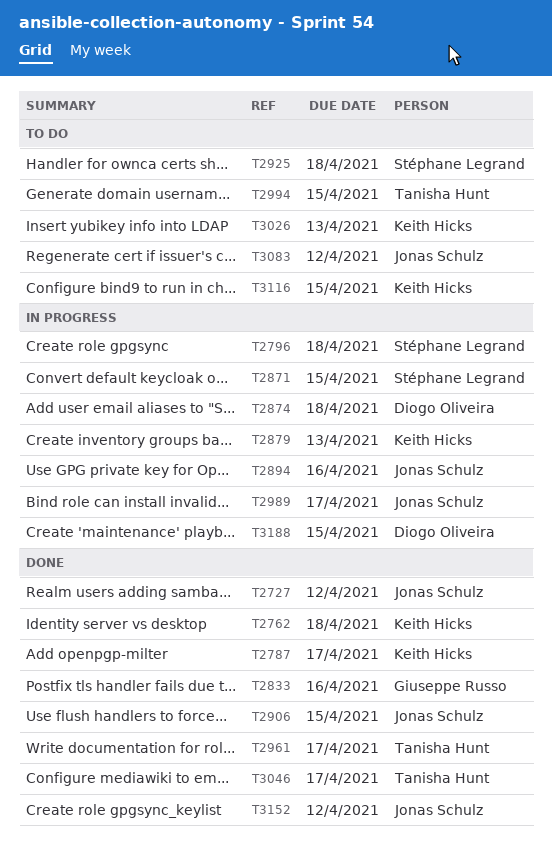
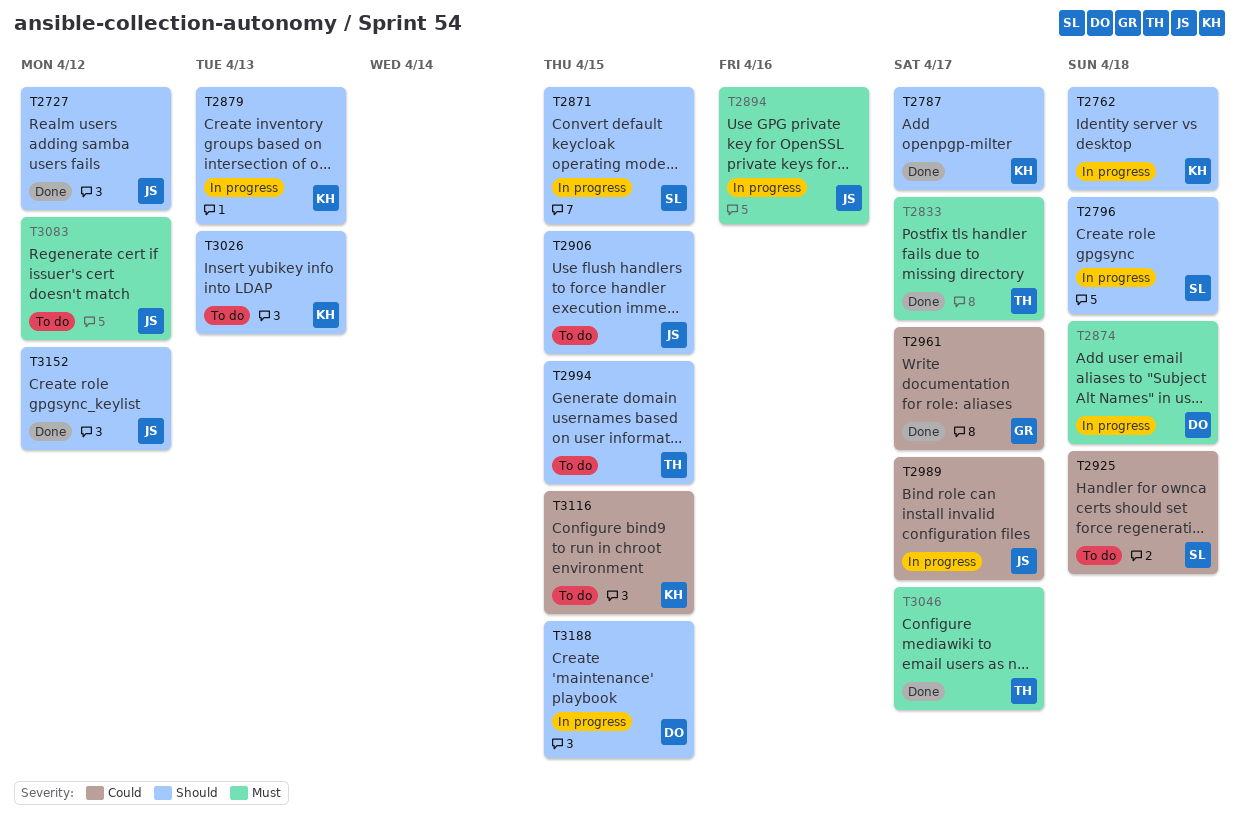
T2762, status: Done -> In progress
T2833, owner: Giuseppe Russo -> Tanisha Hunt
T2833, due: Apr 16 -> Apr 17
T2906, status: Done -> To do
T2961, owner: Tanisha Hunt -> Giuseppe Russo

